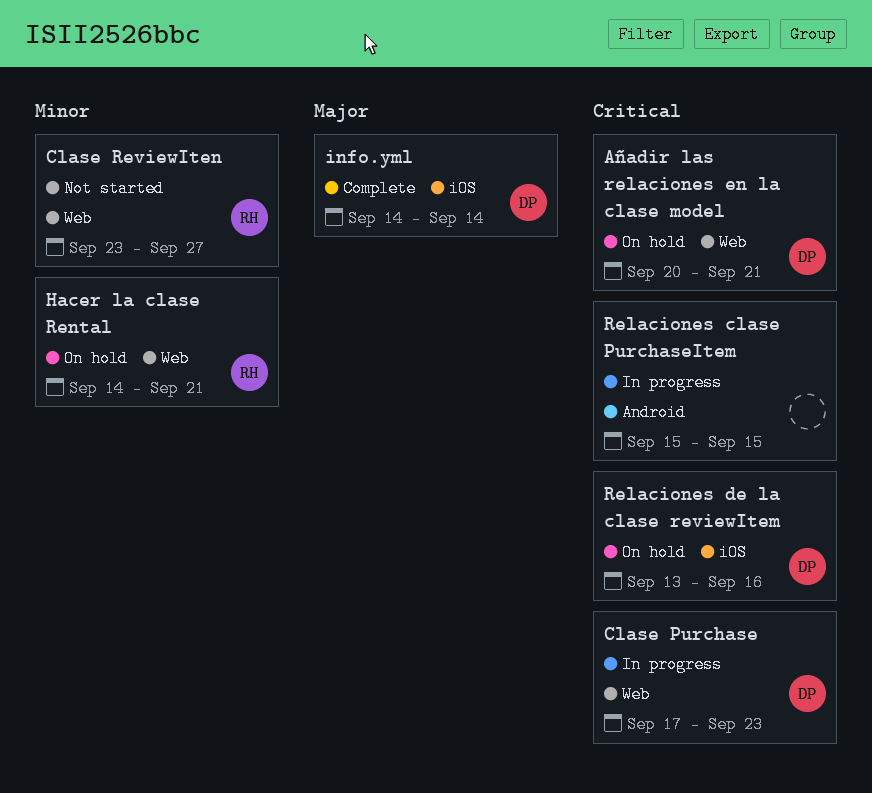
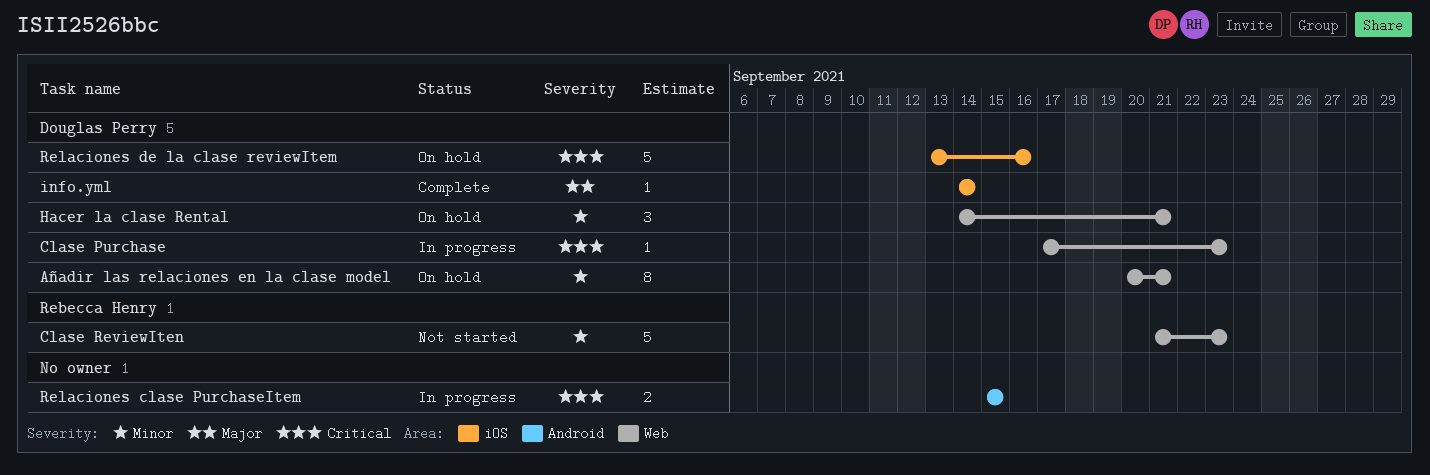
Añadir las relaciones en la clase model, priority: Critical -> Minor
Clase ReviewIten, start: Sep 23 -> Sep 21
Clase ReviewIten, due: Sep 27 -> Sep 23
Hacer la clase Rental, owner: Rebecca Henry -> Douglas Perry

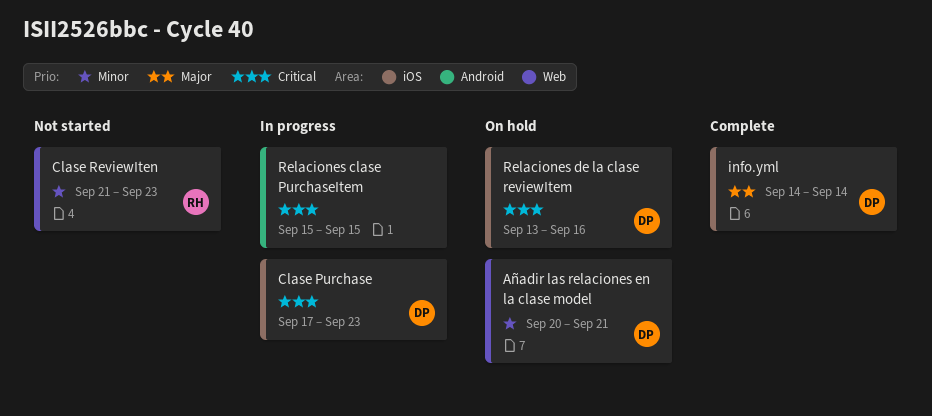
Clase Purchase, label: Web -> iOS
Hacer la clase Rental: present -> none

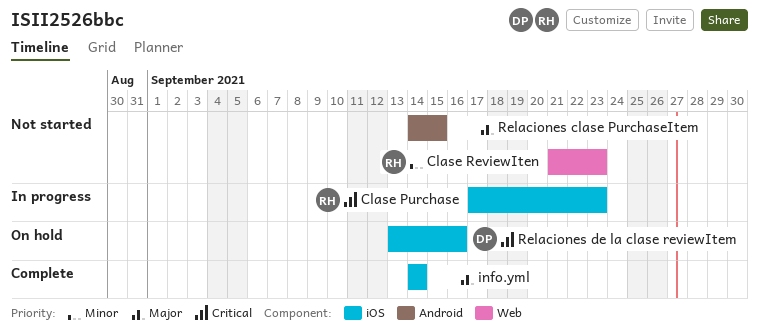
Añadir las relaciones en la clase model: present -> none
Clase Purchase, owner: DP -> RH
info.yml, owner: DP -> none
Relaciones clase PurchaseItem, status: In progress -> Not started
Relaciones clase PurchaseItem, priority: Critical -> Major
Relaciones clase PurchaseItem, start: Sep 15 -> Sep 14

